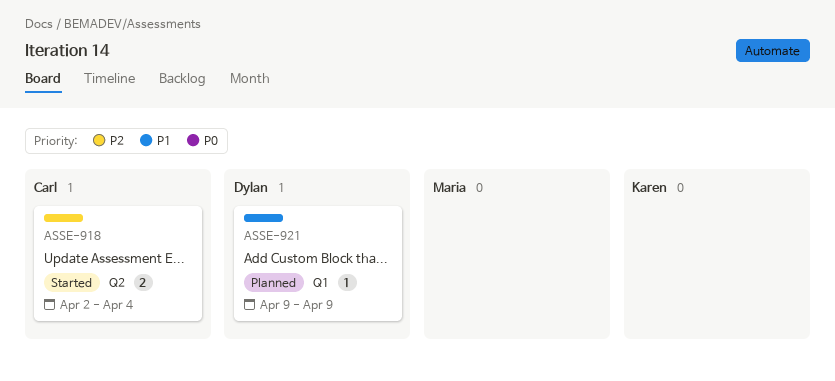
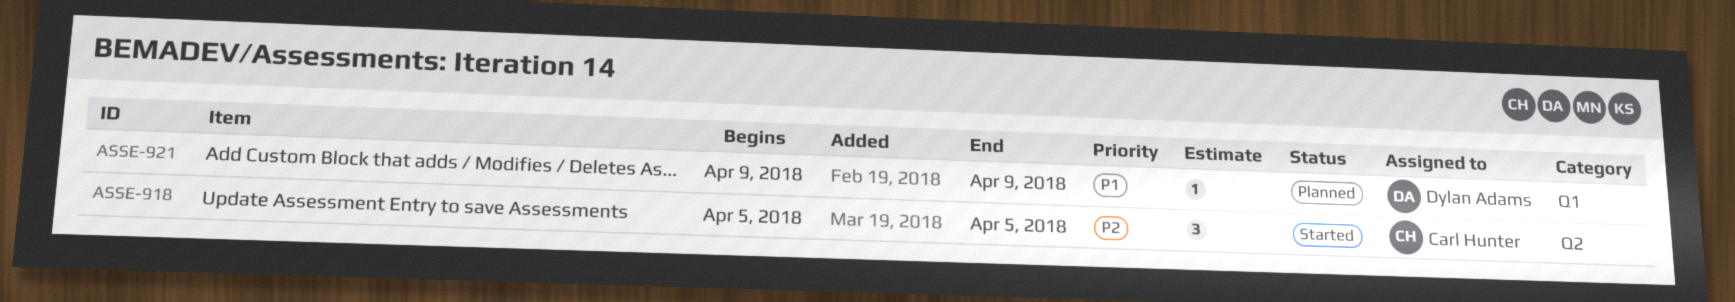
ASSE-918, estimate: 2 -> 3
ASSE-918, start: Apr 2 -> Apr 5
ASSE-918, due: Apr 4 -> Apr 5

